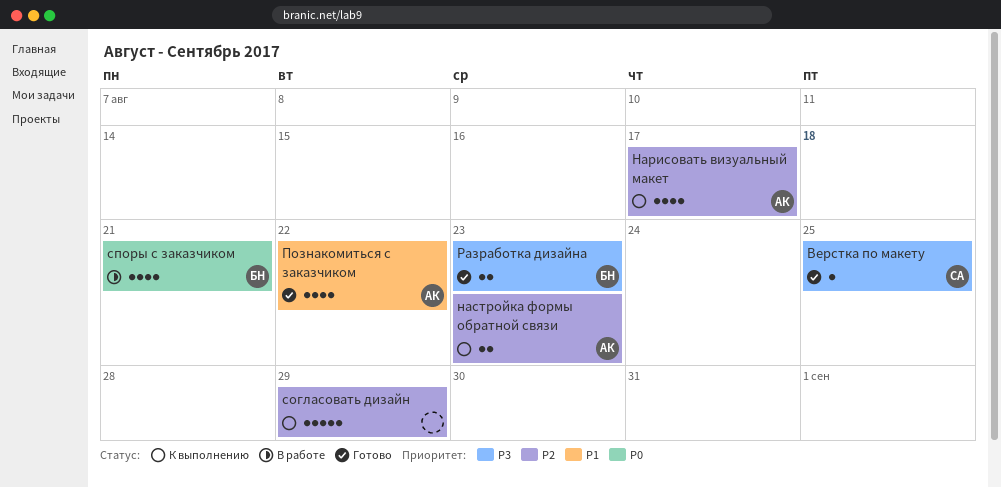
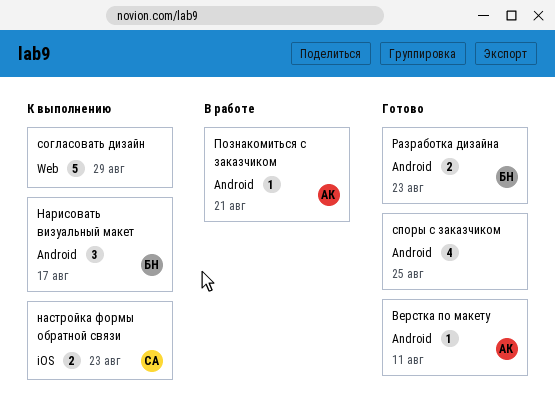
Верстка по макету, owner: СА -> АК
Верстка по макету, due: Aug 25 -> Aug 11
Нарисовать визуальный макет, owner: АК -> БН
Нарисовать визуальный макет, estimate: 4 -> 3
настройка формы обратной связи, owner: АК -> СА
Познакомиться с заказчиком, status: Готово -> В работе
Познакомиться с заказчиком, estimate: 4 -> 1
Познакомиться с заказчиком, due: Aug 22 -> Aug 21
споры с заказчиком, status: В работе -> Готово
споры с заказчиком, owner: БН -> none
споры с заказчиком, due: Aug 21 -> Aug 25

